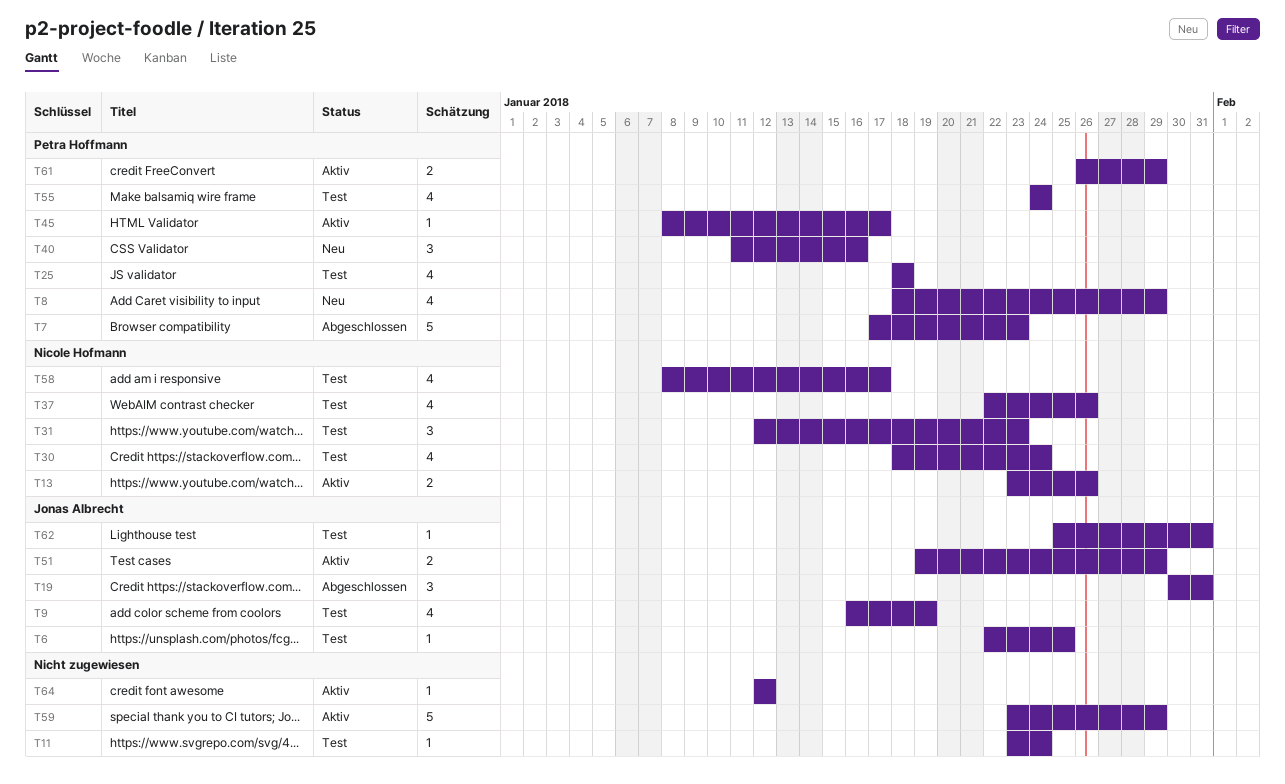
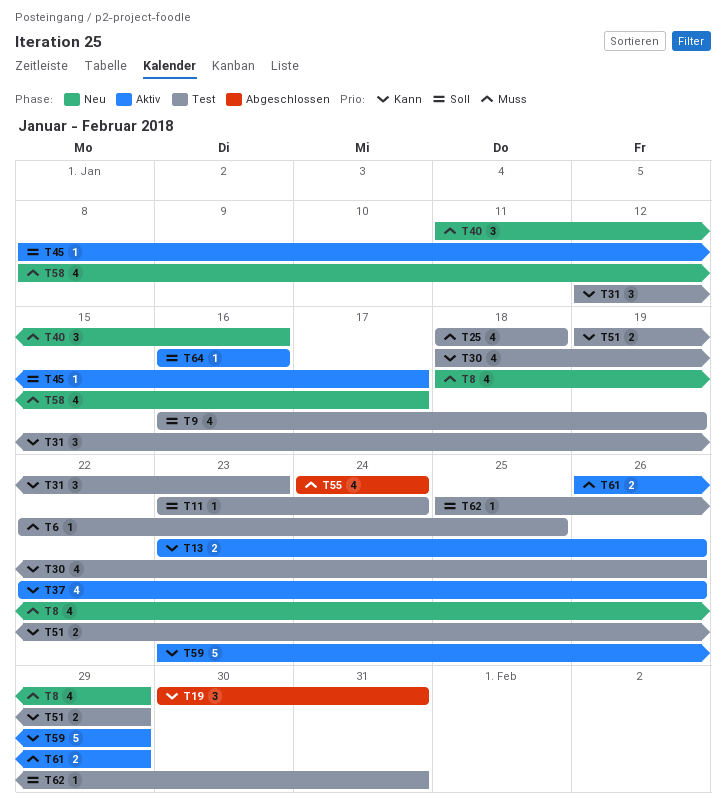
T7: present -> none
T30, due: Jan 24 -> Jan 26
T37, status: Test -> Aktiv
T51, status: Aktiv -> Test
T55, status: Test -> Abgeschlossen
T58, status: Test -> Neu
T64, start: Jan 12 -> Jan 16
T64, due: Jan 12 -> Jan 16

